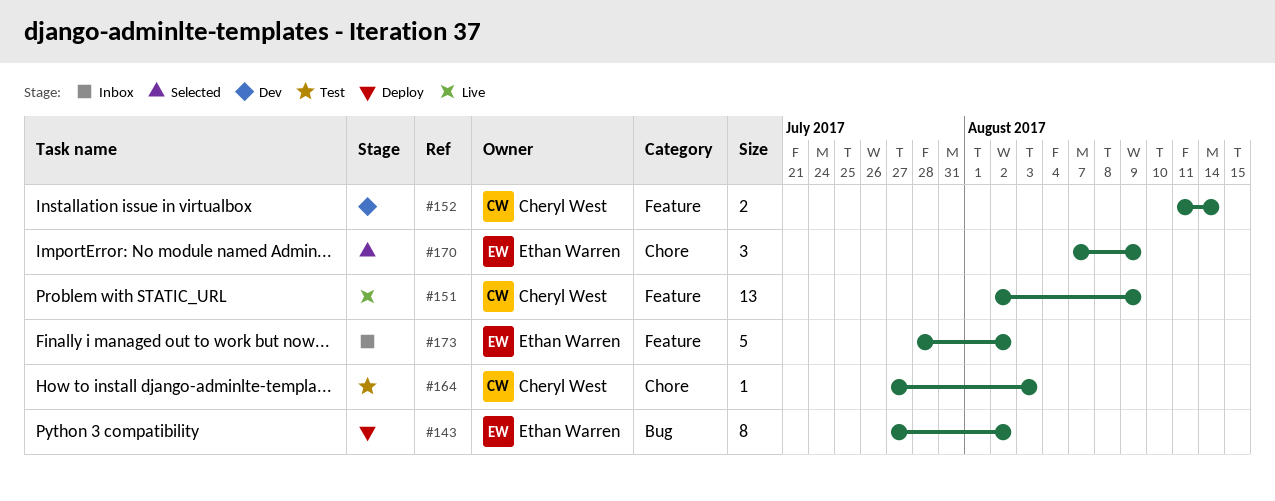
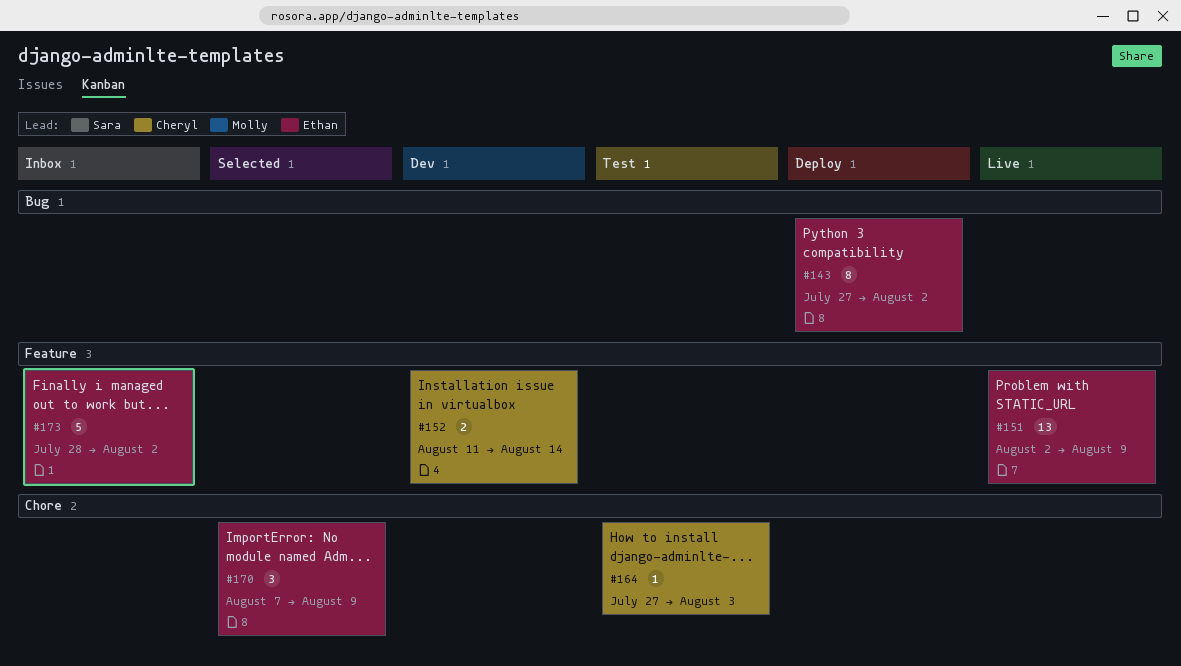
#151, owner: Cheryl West -> Ethan Warren

